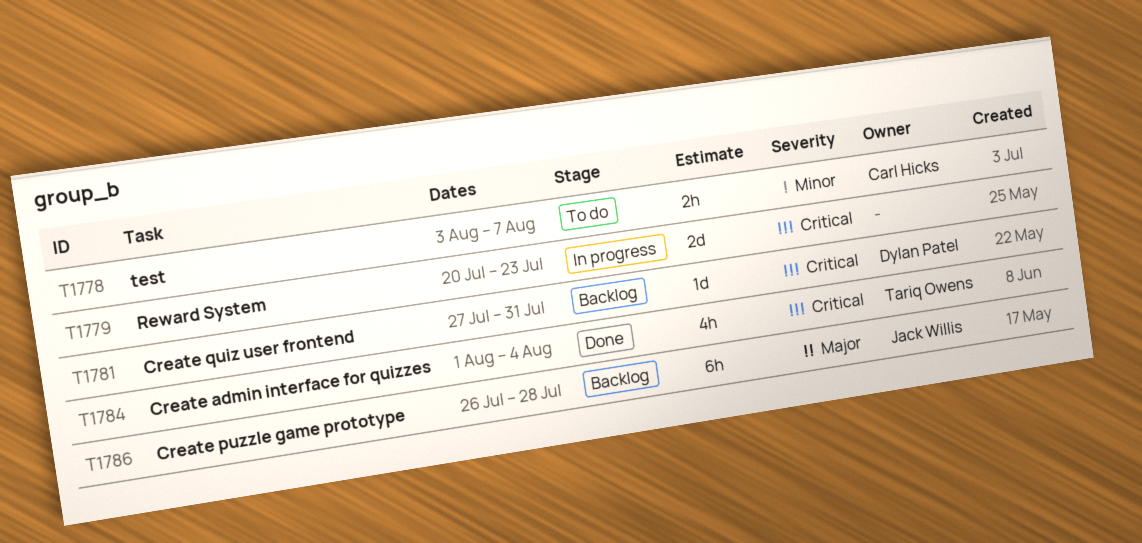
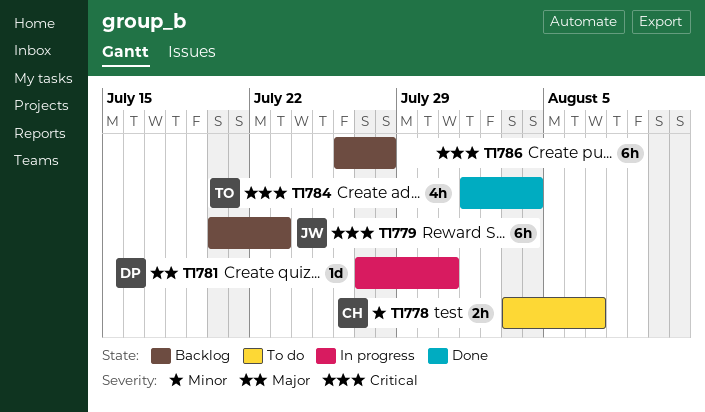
T1779, status: In progress -> Backlog
T1779, owner: none -> Jack Willis
T1779, estimate: 2d -> 6h
T1781, status: Backlog -> In progress
T1781, priority: Critical -> Major
T1786, owner: Jack Willis -> none
T1786, priority: Major -> Critical

